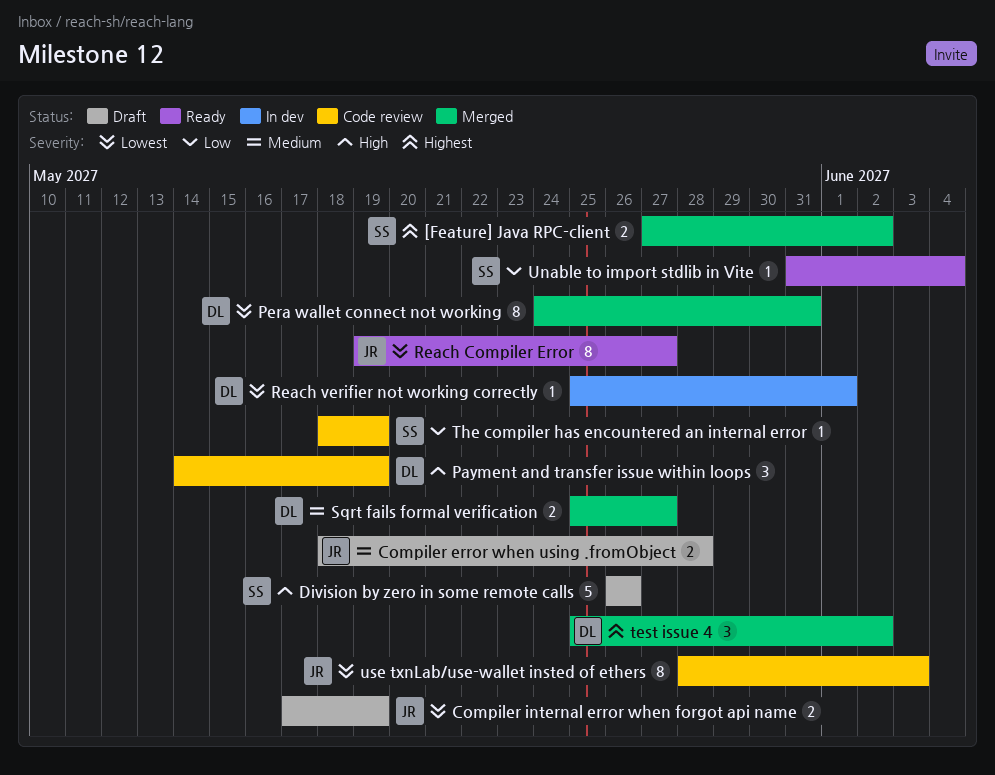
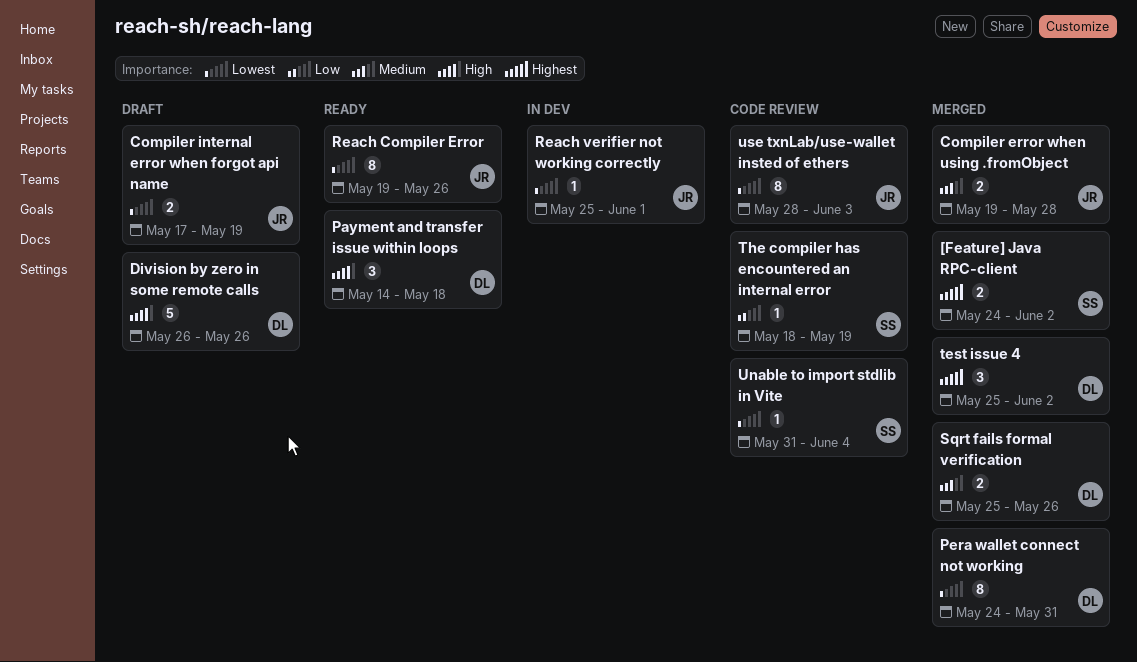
[Feature] Java RPC-client, start: May 27 -> May 24
Compiler error when using .fromObject, status: Draft -> Merged
Compiler error when using .fromObject, start: May 18 -> May 19
Division by zero in some remote calls, owner: SS -> DL
Payment and transfer issue within loops, status: Code review -> Ready
Payment and transfer issue within loops, due: May 19 -> May 18
Reach Compiler Error, due: May 27 -> May 26
Reach verifier not working correctly, owner: DL -> JR
Sqrt fails formal verification, due: May 27 -> May 26
Unable to import stdlib in Vite, status: Ready -> Code review
Unable to import stdlib in Vite, priority: Low -> Lowest

